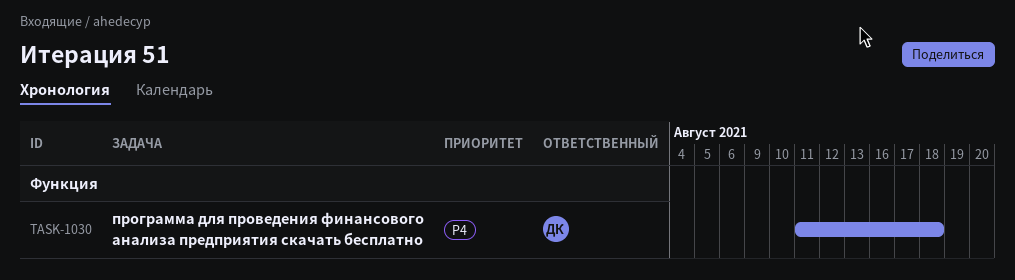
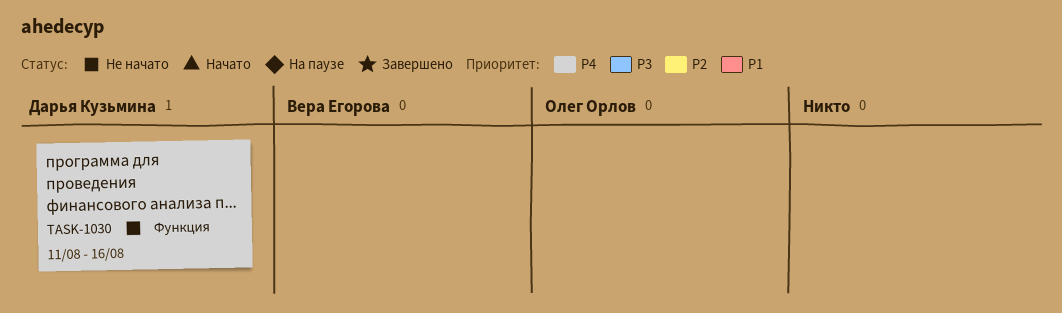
TASK-1030, due: Aug 18 -> Aug 16

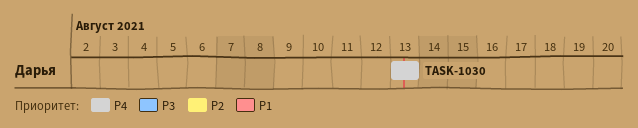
TASK-1030, start: Aug 11 -> Aug 13
TASK-1030, due: Aug 16 -> Aug 13

